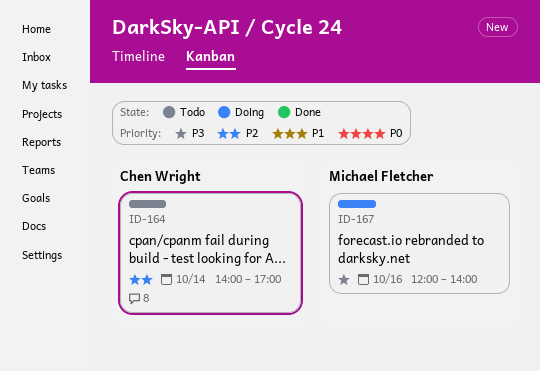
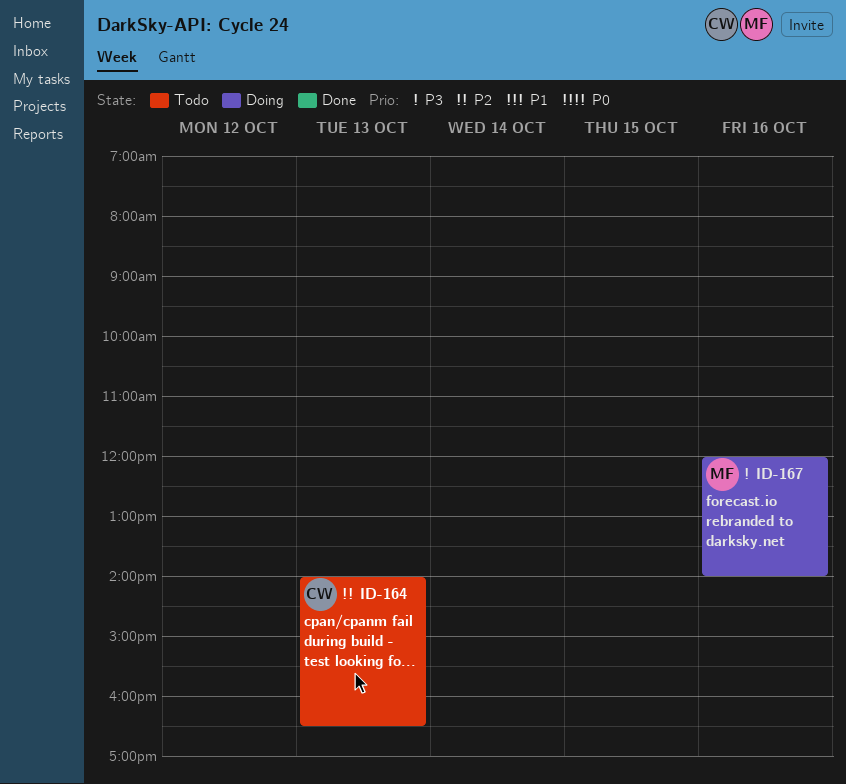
ID-164, day: Oct 14 -> Oct 13
ID-164, ends: 17:00 -> 16:30

